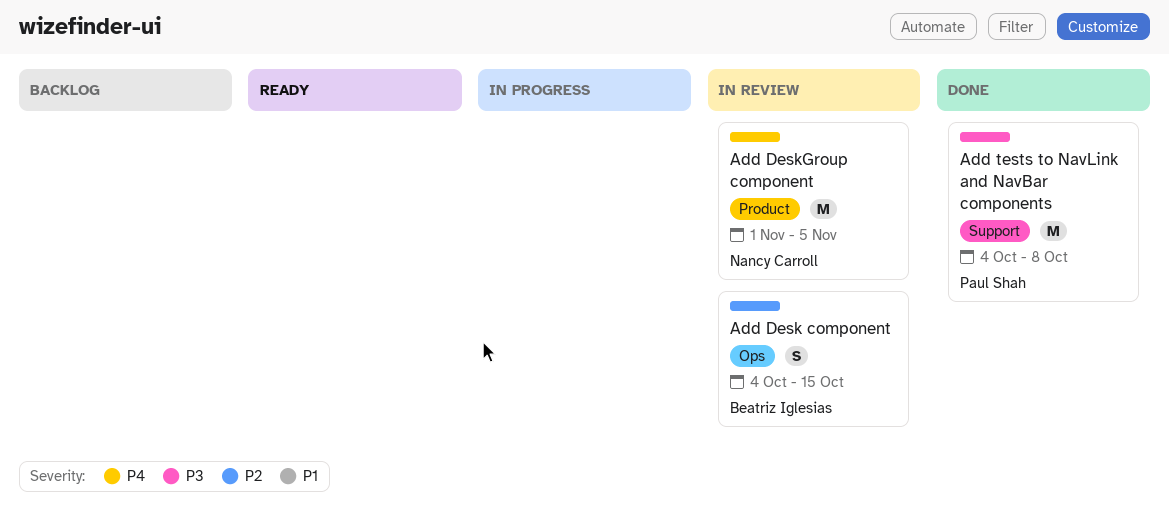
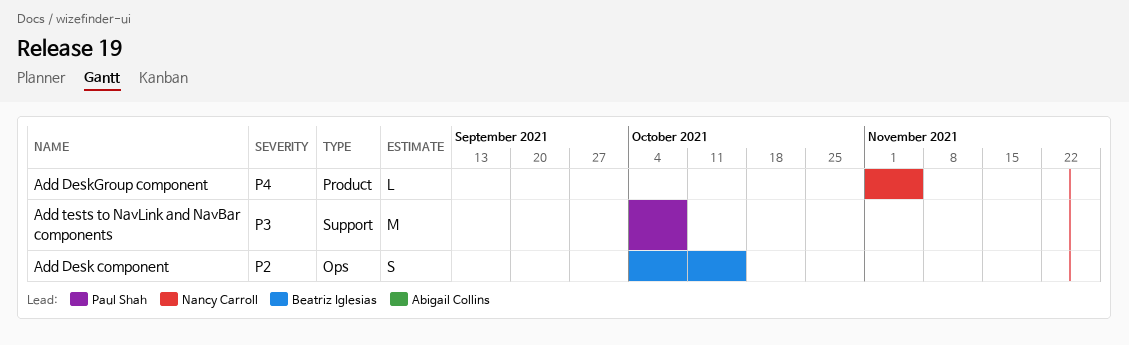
Add DeskGroup component, estimate: M -> L

